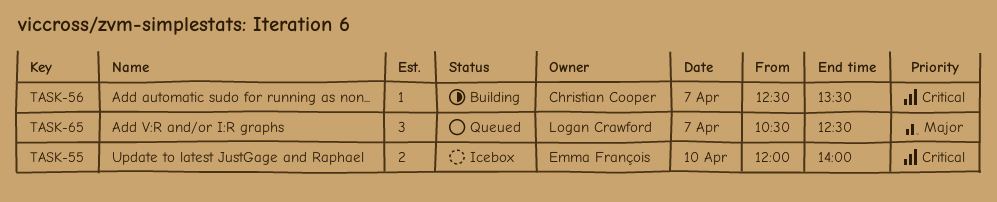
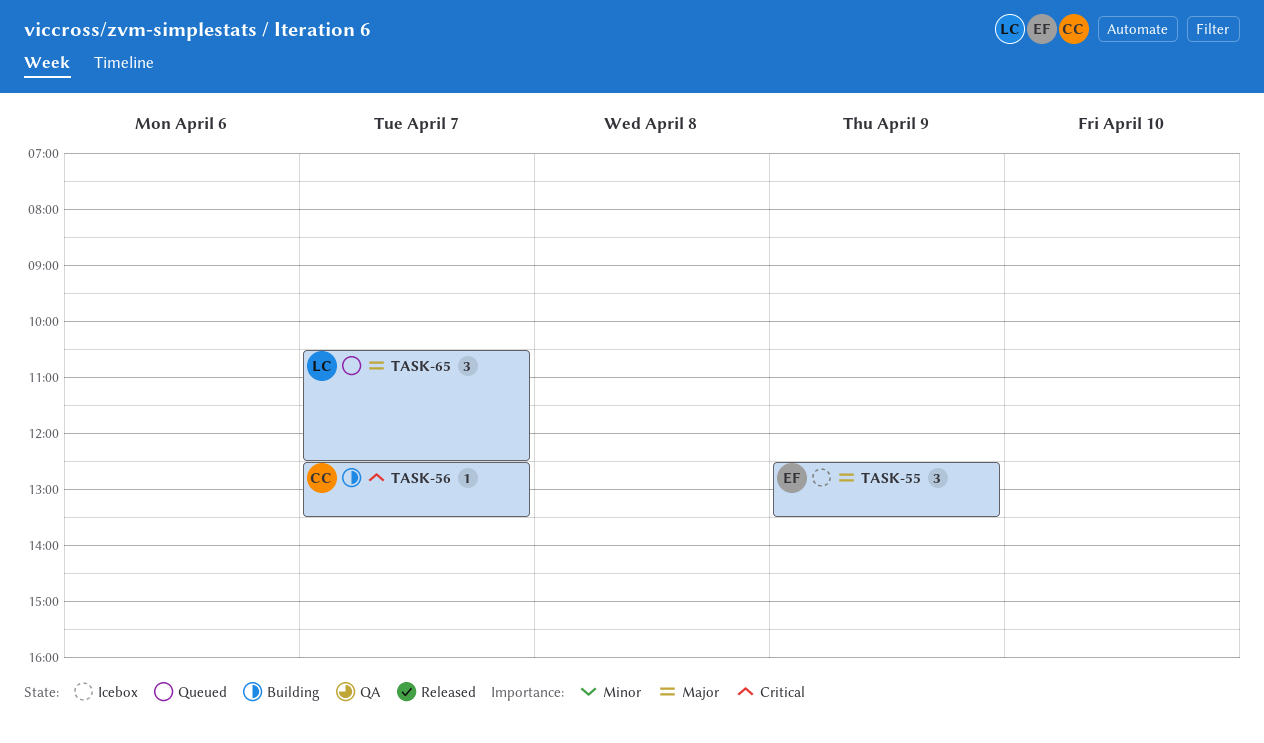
TASK-55, priority: Critical -> Major
TASK-55, estimate: 2 -> 3
TASK-55, day: Apr 10 -> Apr 9
TASK-55, begins: 12:00 -> 12:30
TASK-55, ends: 14:00 -> 13:30

